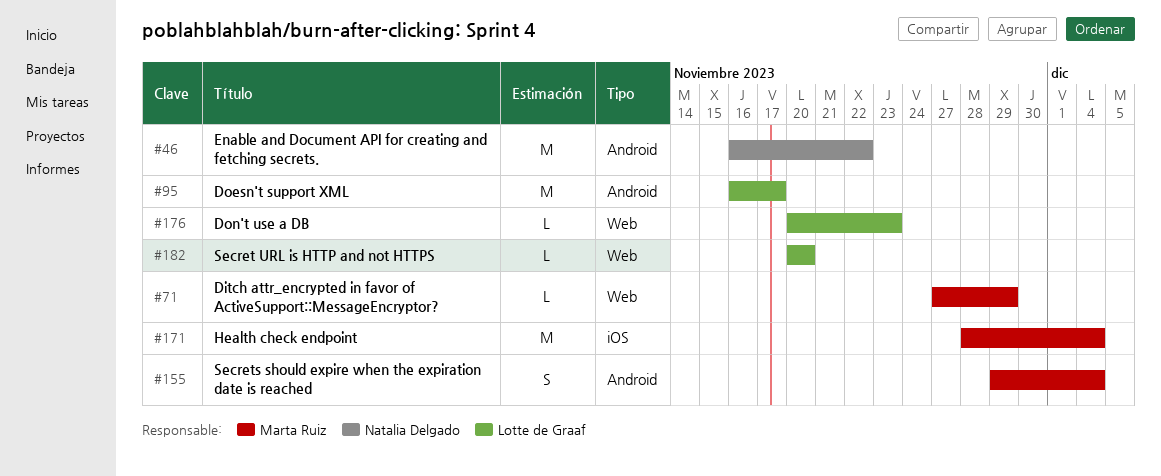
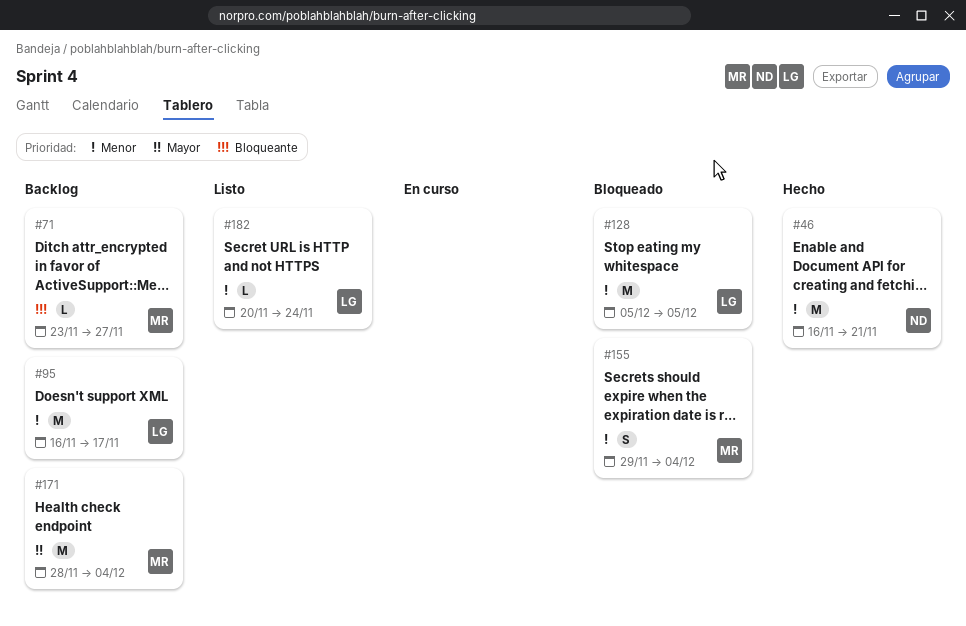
#46, due: Nov 22 -> Nov 21
#71, start: Nov 27 -> Nov 23
#71, due: Nov 29 -> Nov 27
#128: none -> present
#176: present -> none
#182, due: Nov 20 -> Nov 24

